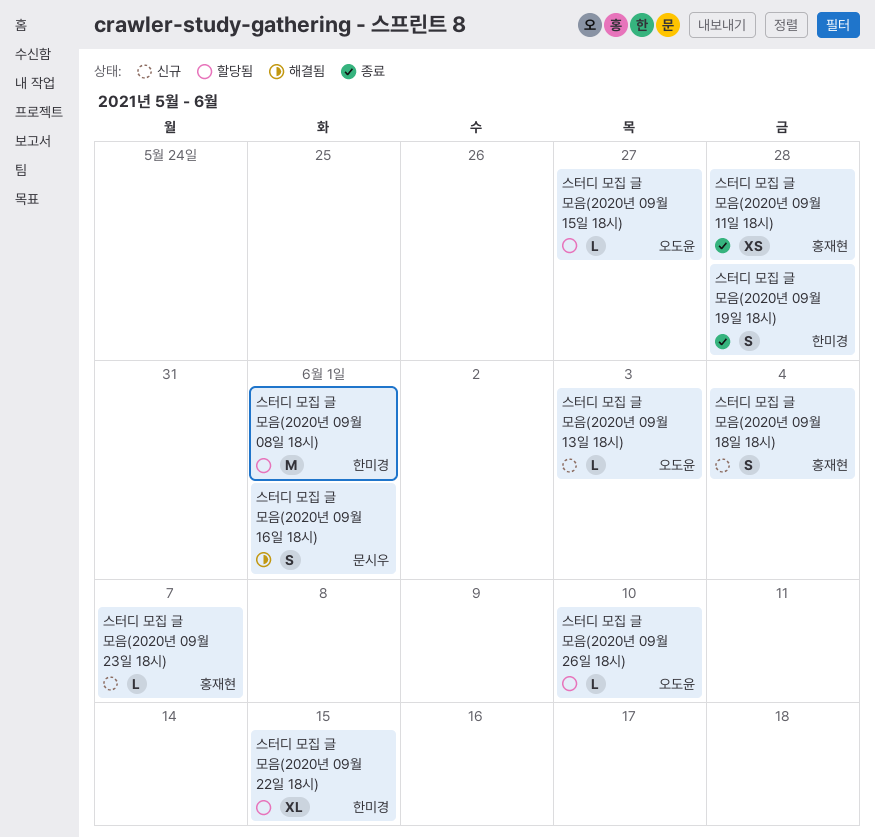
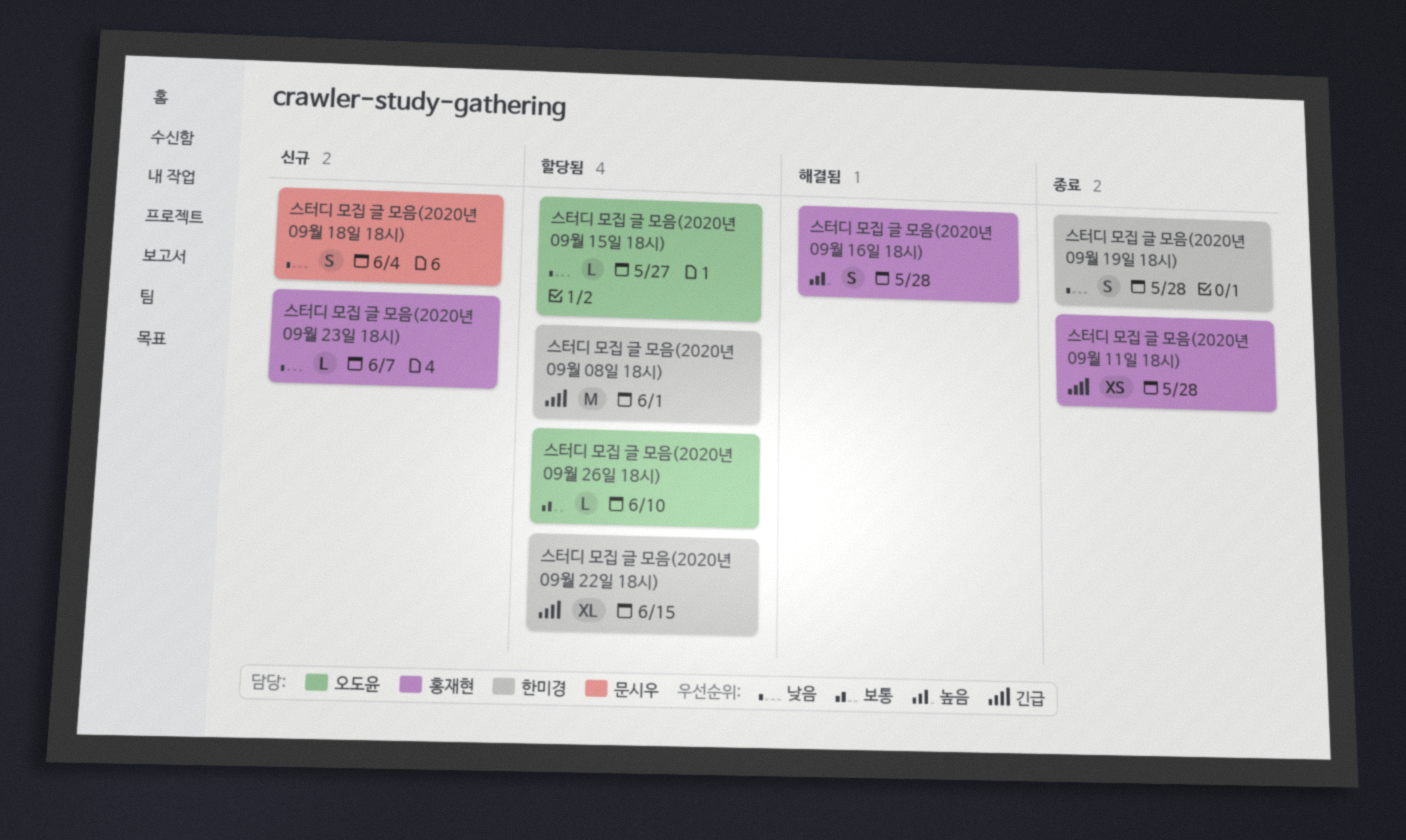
스터디 모집 글 모음(2020년 09월 13일 18시): present -> none
스터디 모집 글 모음(2020년 09월 16일 18시), owner: 문시우 -> 홍재현
스터디 모집 글 모음(2020년 09월 16일 18시), due: Jun 1 -> May 28
스터디 모집 글 모음(2020년 09월 18일 18시), owner: 홍재현 -> 문시우

